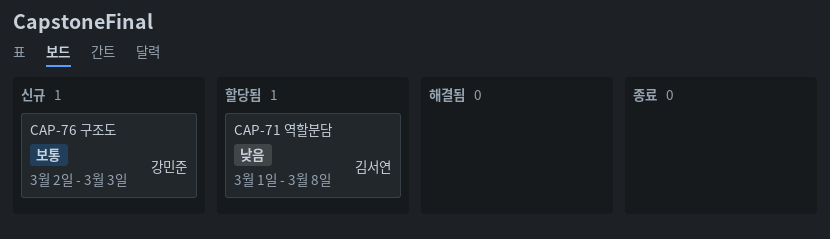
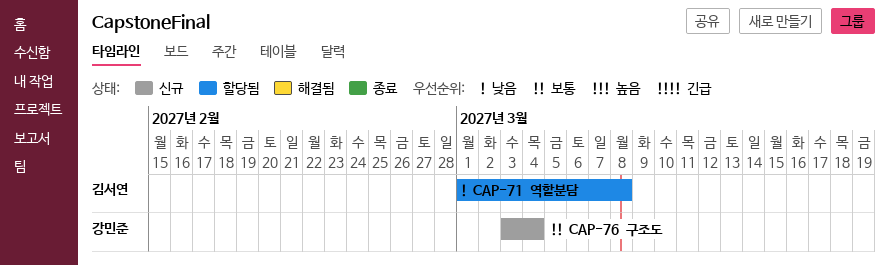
CAP-76, start: Mar 2 -> Mar 3
CAP-76, due: Mar 3 -> Mar 4

